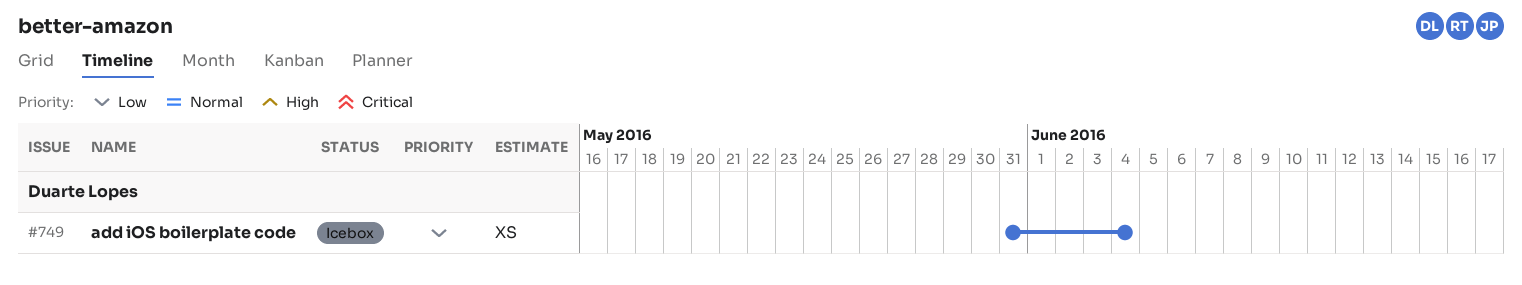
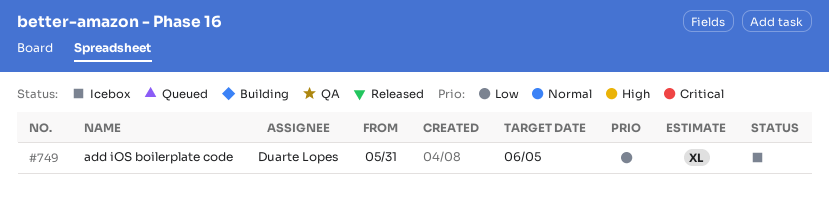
#749, estimate: XS -> XL
#749, due: Jun 4 -> Jun 5

